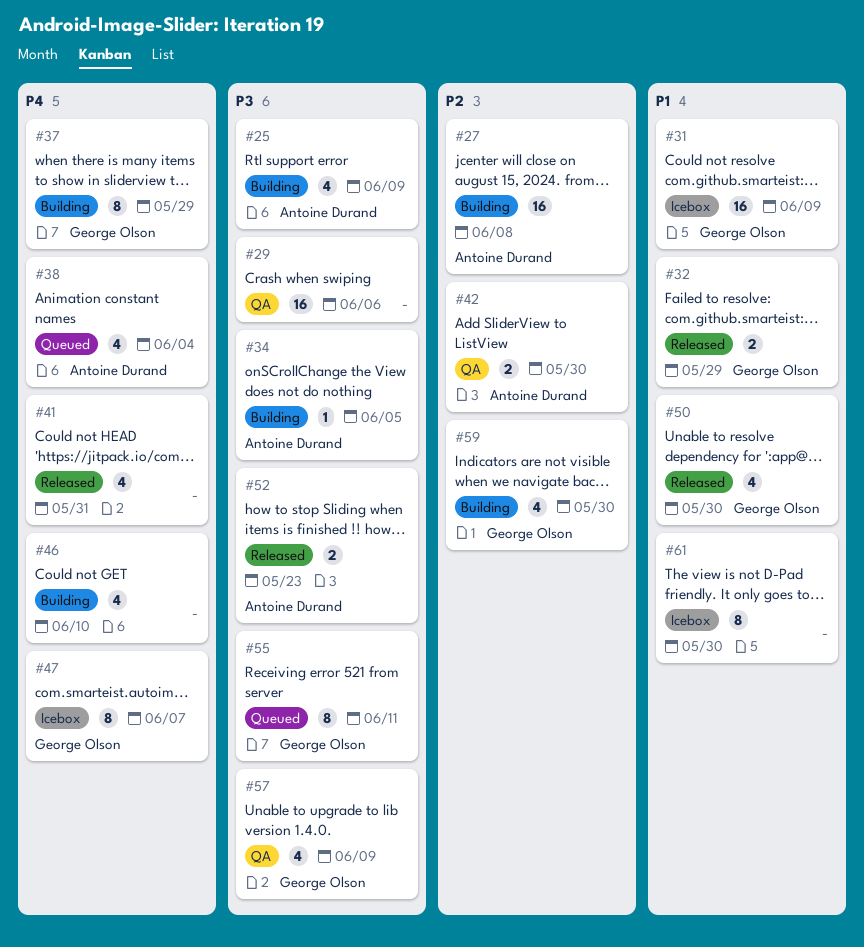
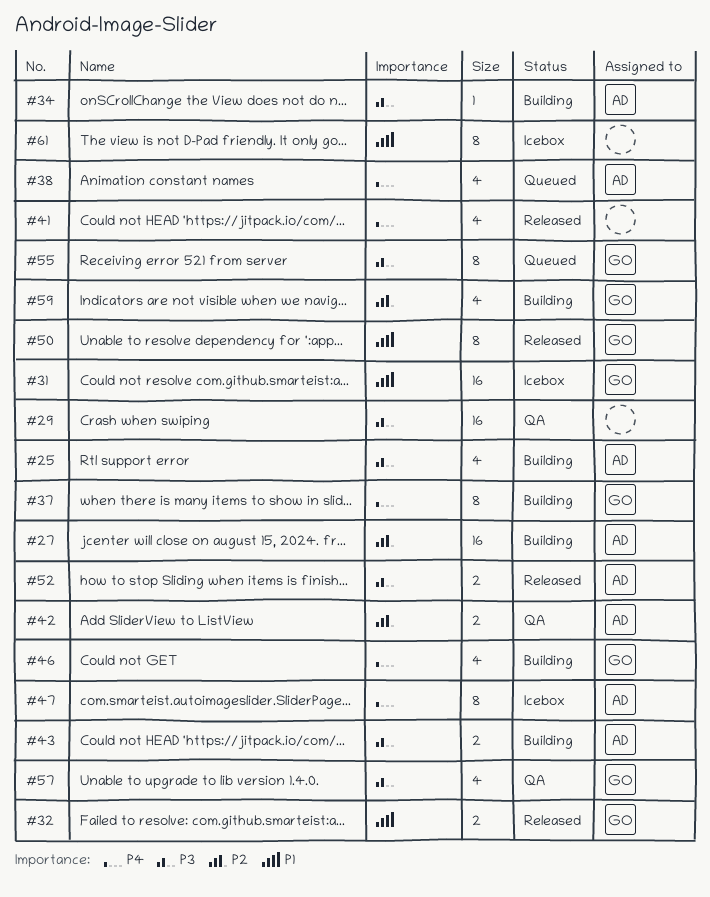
#43: none -> present
#46, owner: none -> George Olson
#47, owner: George Olson -> Antoine Durand
#50, estimate: 4 -> 8

